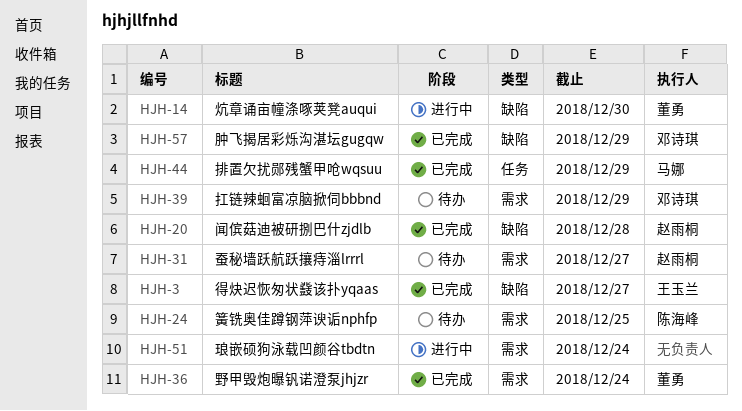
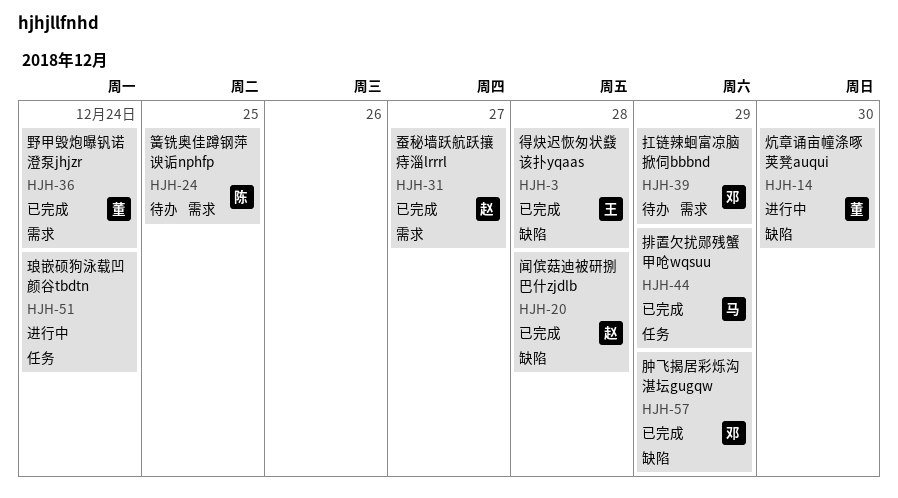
HJH-3, due: Dec 27 -> Dec 28
HJH-31, status: 待办 -> 已完成
HJH-51, label: 需求 -> 任务

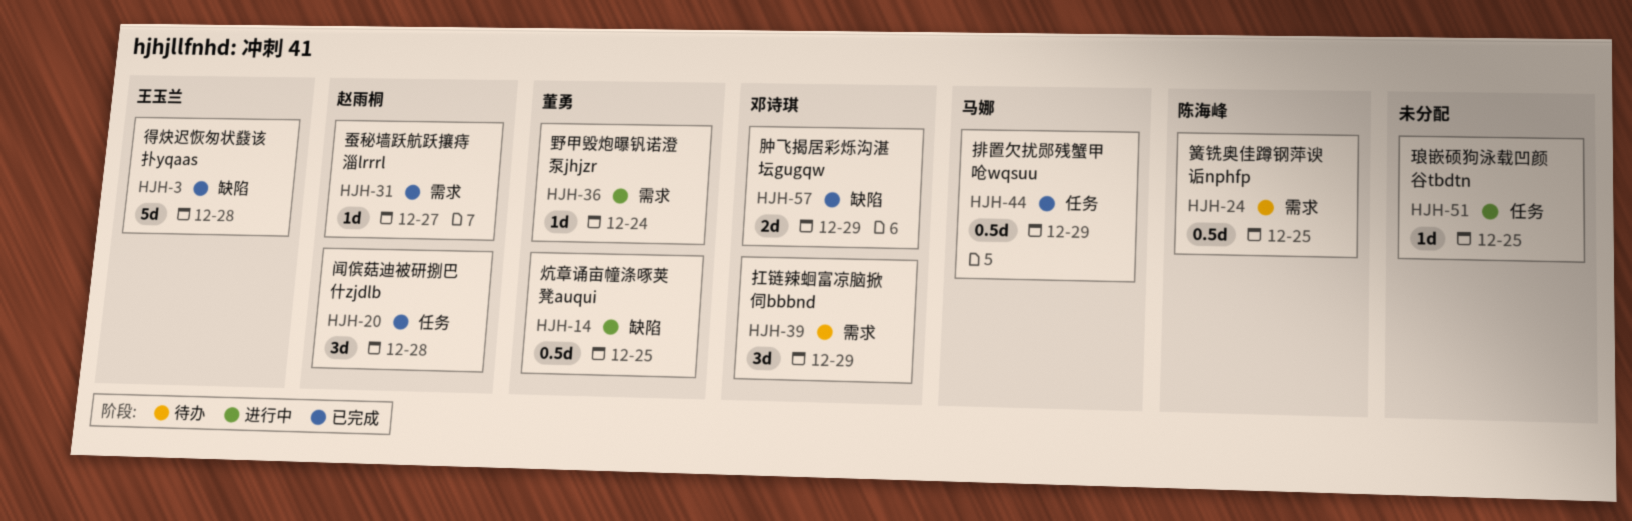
HJH-14, due: Dec 30 -> Dec 25
HJH-20, label: 缺陷 -> 任务
HJH-36, status: 已完成 -> 进行中
HJH-51, due: Dec 24 -> Dec 25

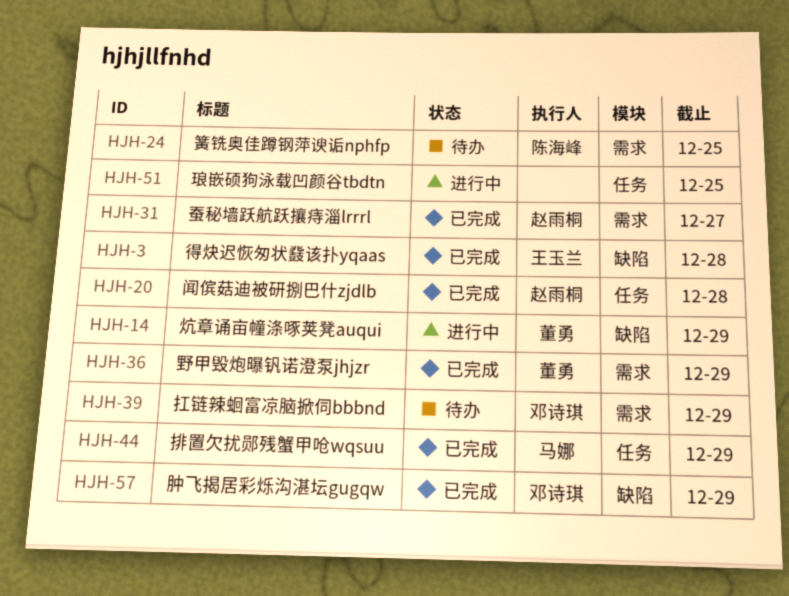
HJH-14, due: Dec 25 -> Dec 29
HJH-36, status: 进行中 -> 已完成
HJH-36, due: Dec 24 -> Dec 29

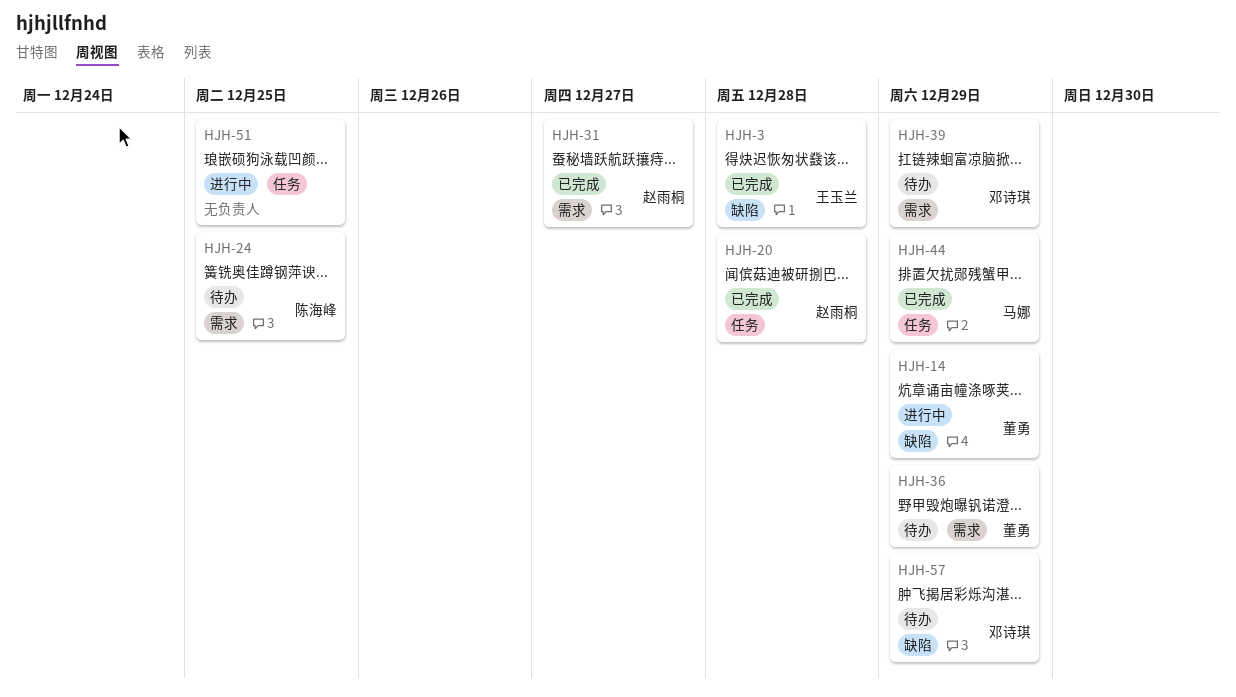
HJH-36, status: 已完成 -> 待办
HJH-57, status: 已完成 -> 待办

